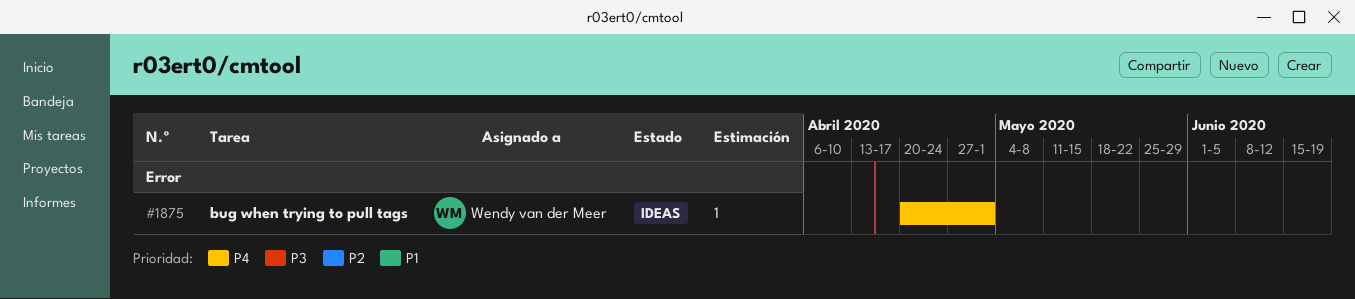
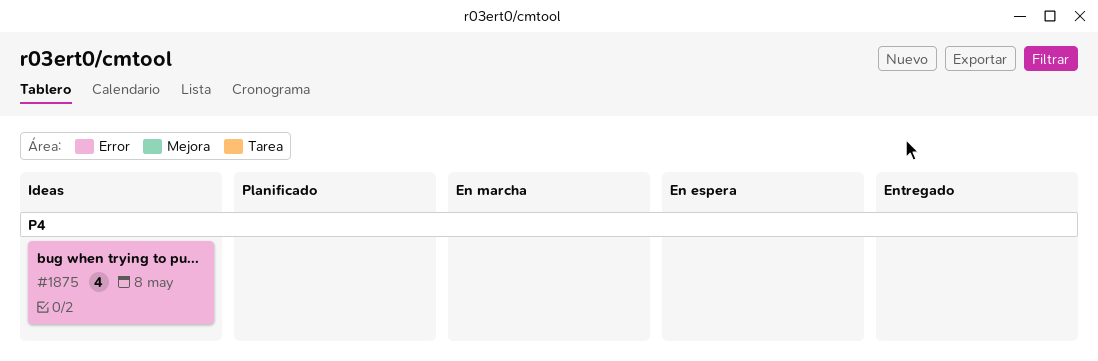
#1875, estimate: 1 -> 4
#1875, due: May 1 -> May 8

